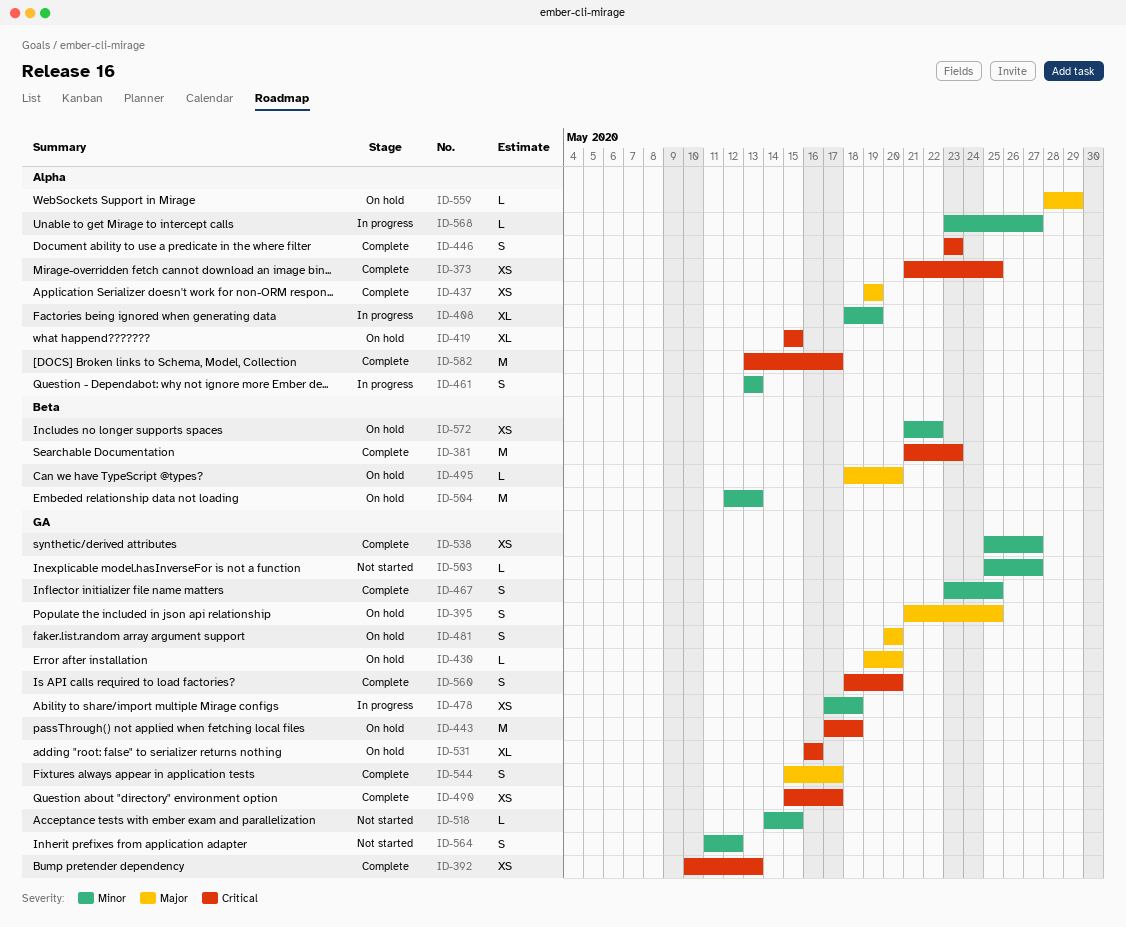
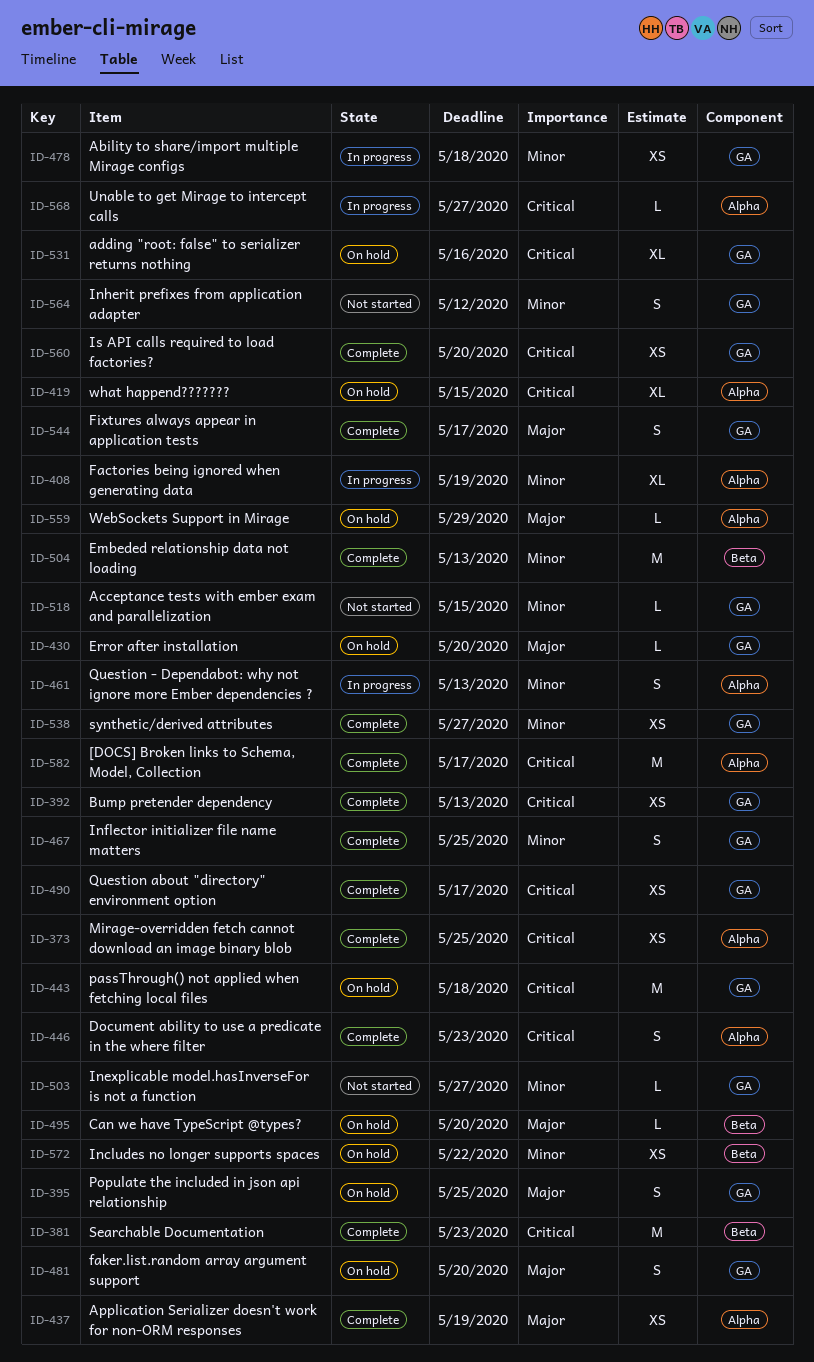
ID-504, status: On hold -> Complete
ID-560, estimate: S -> XS
ID-568, priority: Minor -> Critical

